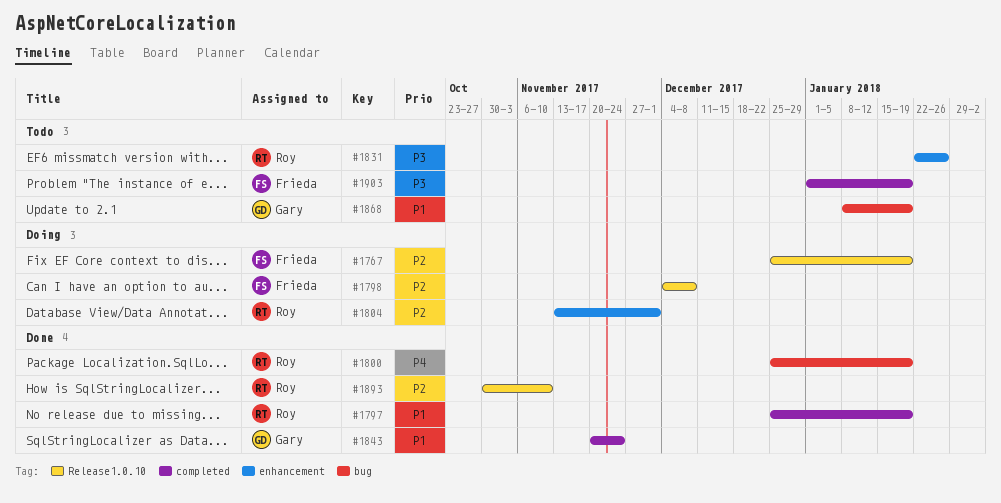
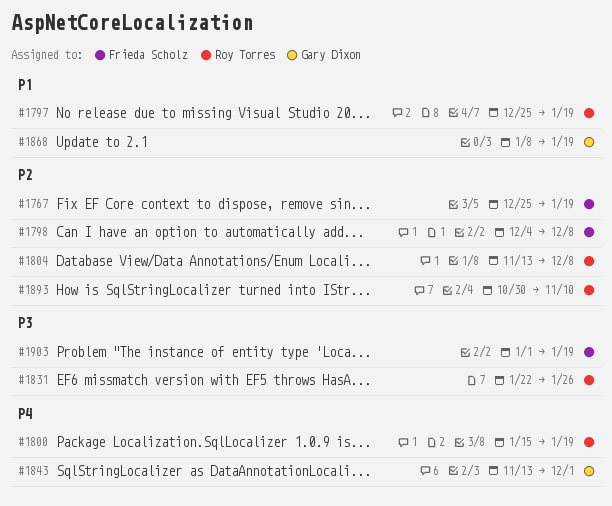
#1800, start: Dec 25 -> Jan 15
#1804, due: Dec 1 -> Dec 8
#1843, priority: P1 -> P4
#1843, start: Nov 20 -> Nov 13
#1843, due: Nov 24 -> Dec 1

